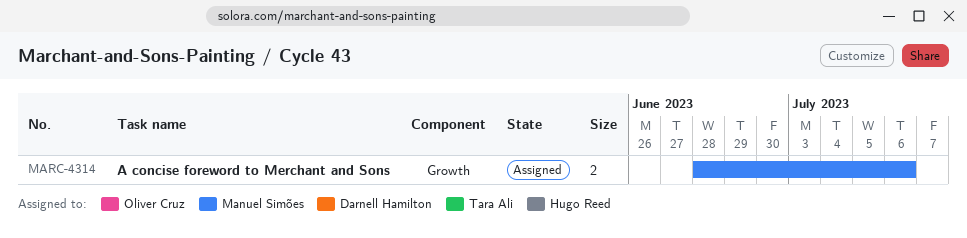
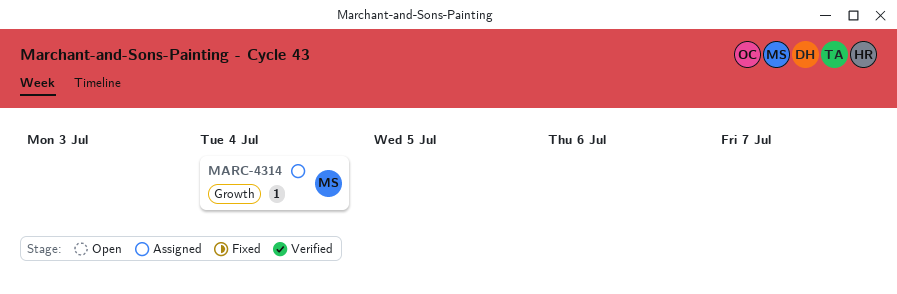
MARC-4314, estimate: 2 -> 1
MARC-4314, due: Jul 6 -> Jul 4

